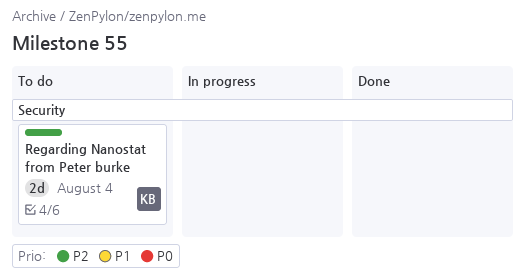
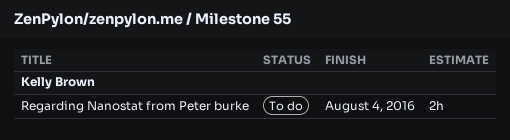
Regarding Nanostat from Peter burke, estimate: 2d -> 2h

